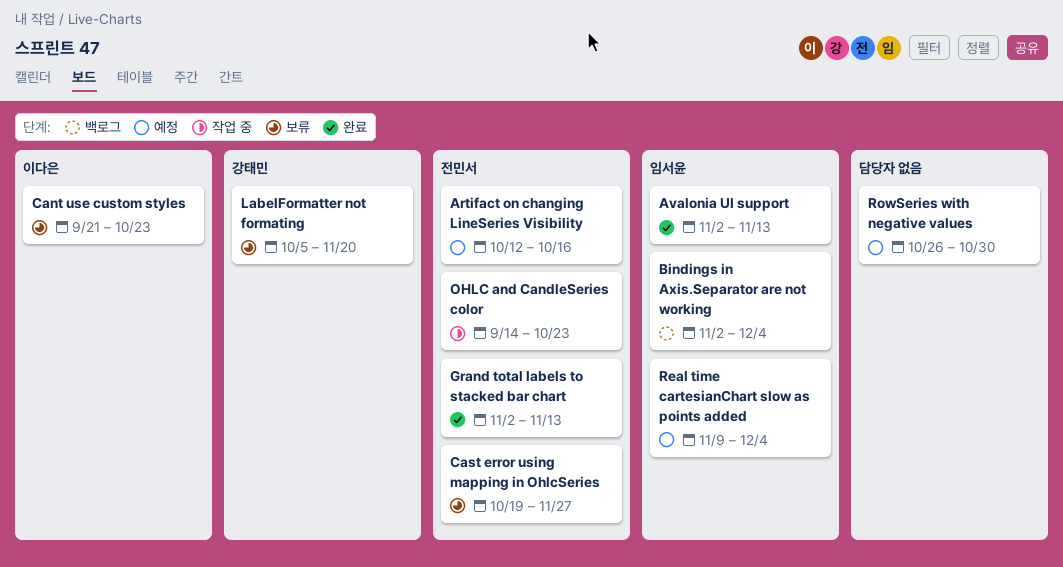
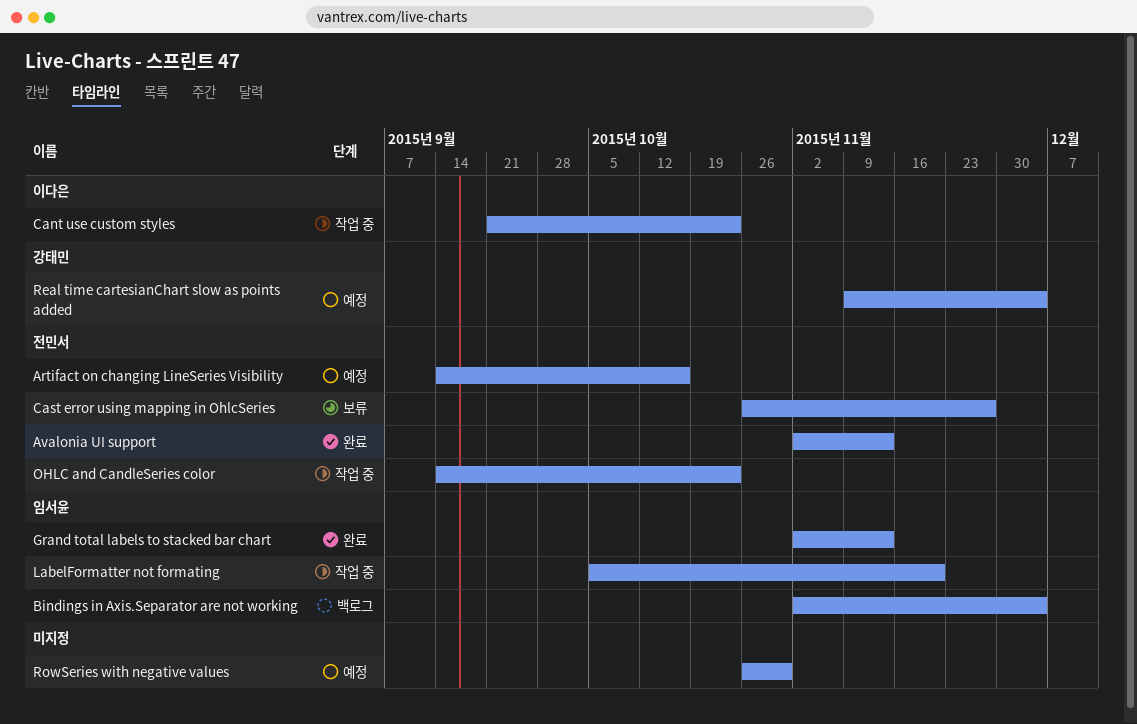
Artifact on changing LineSeries Visibility, start: Oct 12 -> Sep 14
Avalonia UI support, owner: 임서윤 -> 전민서
Cant use custom styles, status: 보류 -> 작업 중
Cast error using mapping in OhlcSeries, start: Oct 19 -> Oct 26
Grand total labels to stacked bar chart, owner: 전민서 -> 임서윤
LabelFormatter not formating, status: 보류 -> 작업 중
LabelFormatter not formating, owner: 강태민 -> 임서윤
Real time cartesianChart slow as points added, owner: 임서윤 -> 강태민

